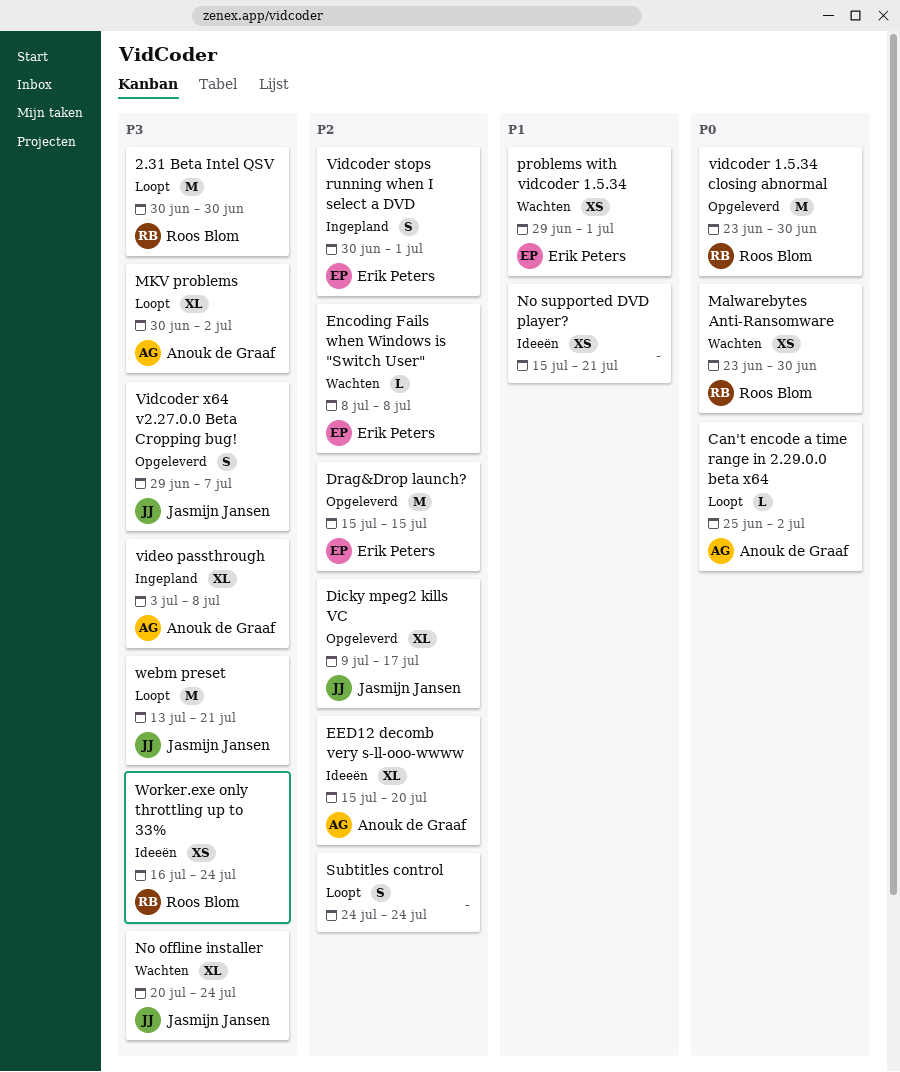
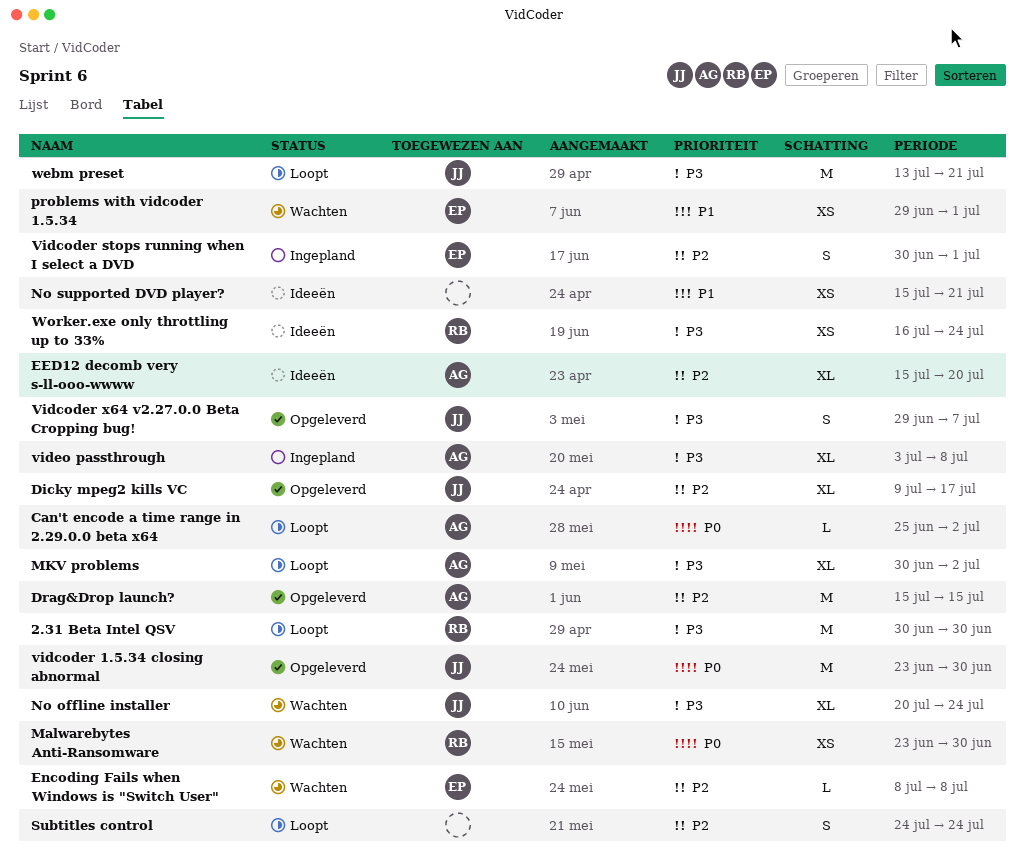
Drag&Drop launch?, owner: Erik Peters -> Anouk de Graaf
vidcoder 1.5.34 closing abnormal, owner: Roos Blom -> Jasmijn Jansen

